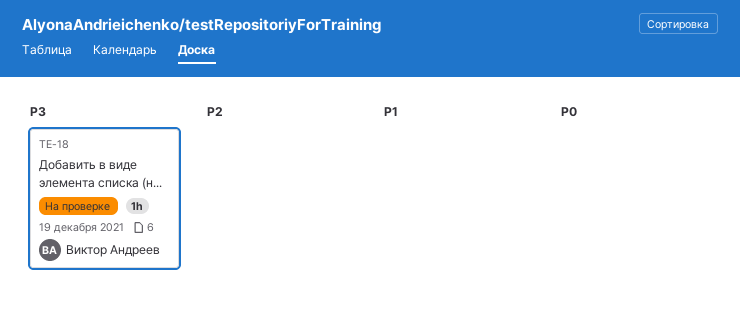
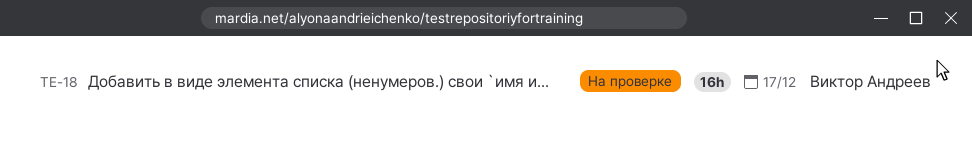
TE-18, estimate: 1h -> 16h
TE-18, due: Dec 19 -> Dec 17

